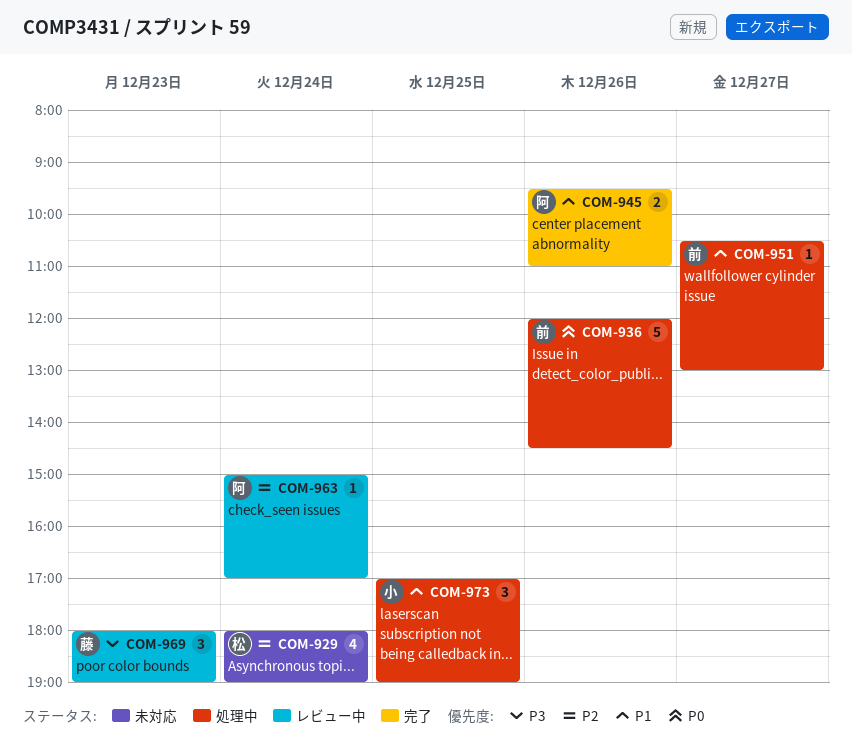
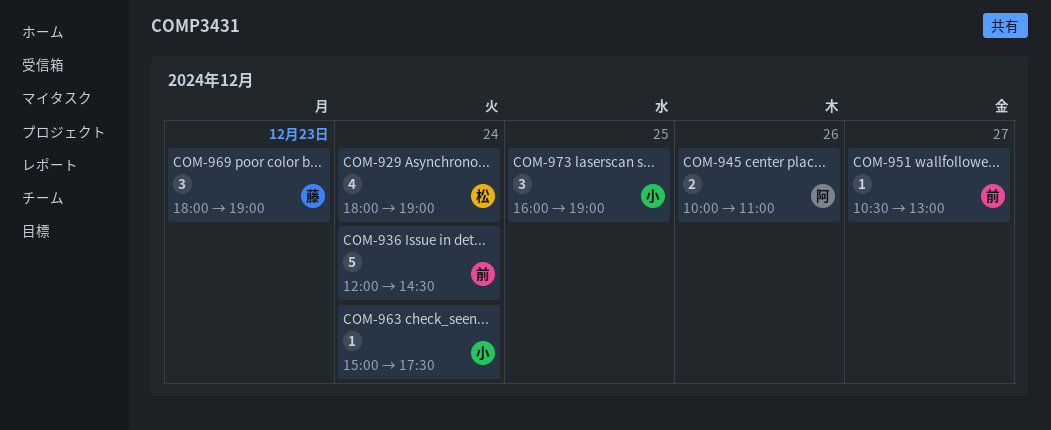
COM-936, day: Dec 26 -> Dec 24
COM-945, begins: 09:30 -> 10:00
COM-963, owner: 阿 -> 小
COM-963, ends: 17:00 -> 17:30
COM-973, begins: 17:00 -> 16:00

